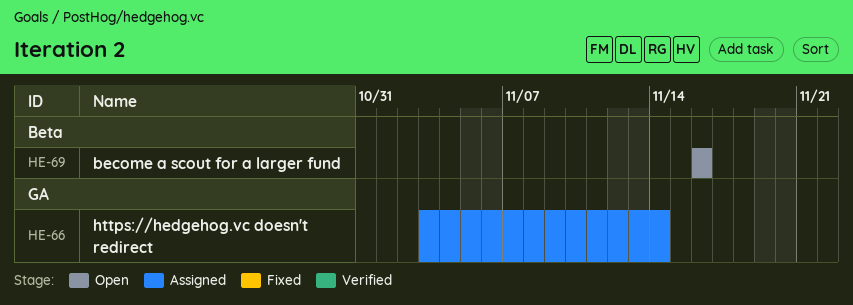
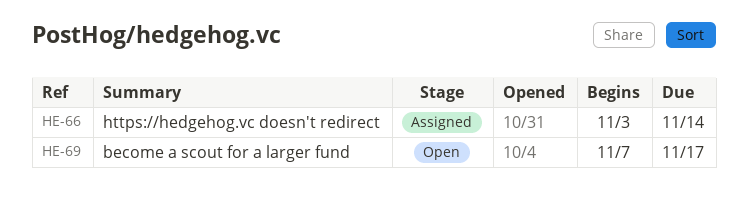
HE-69, start: Nov 16 -> Nov 7
HE-69, due: Nov 16 -> Nov 17

